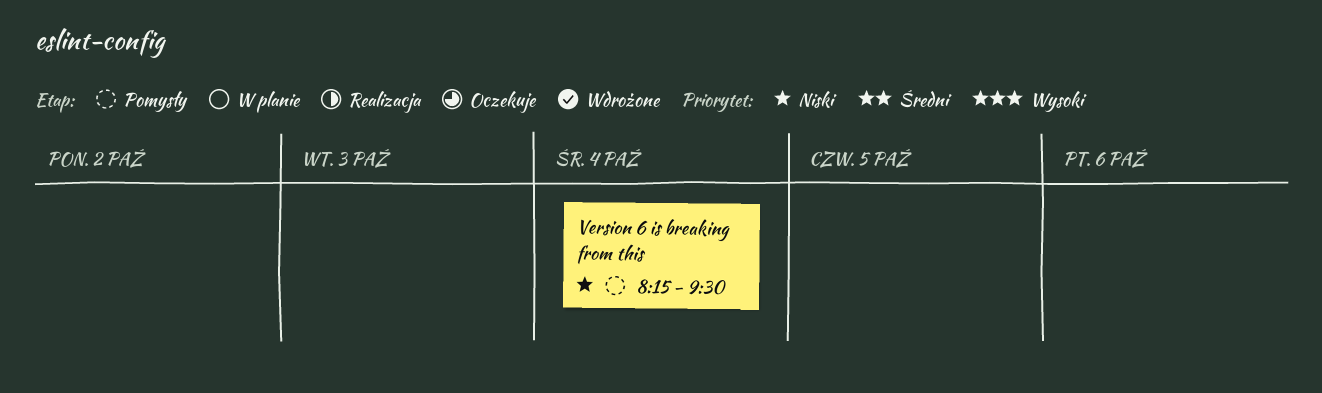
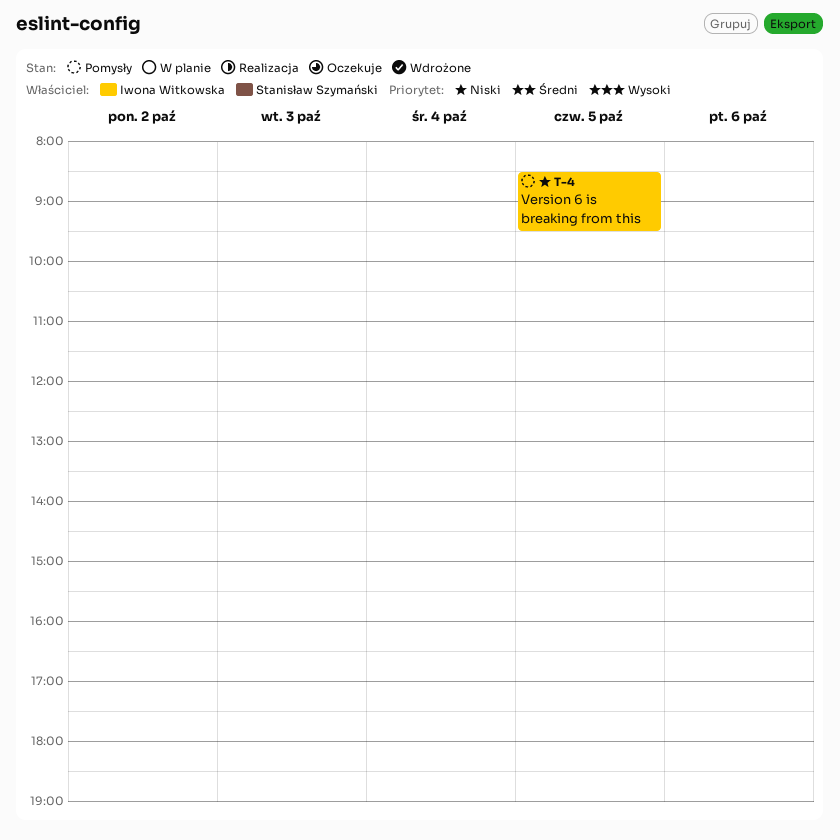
Version 6 is breaking from this, day: Oct 4 -> Oct 5
Version 6 is breaking from this, begins: 08:15 -> 08:30

